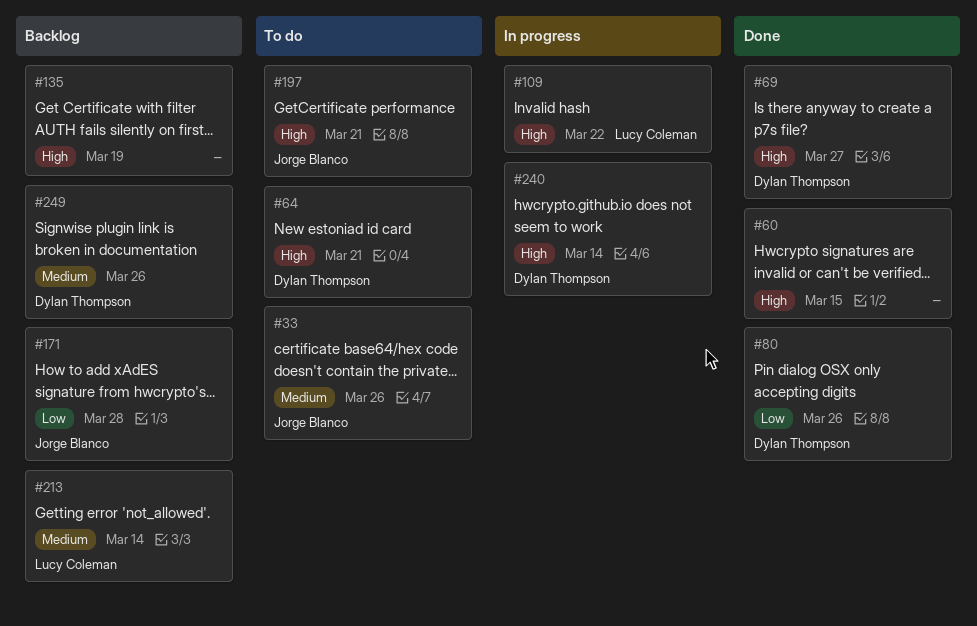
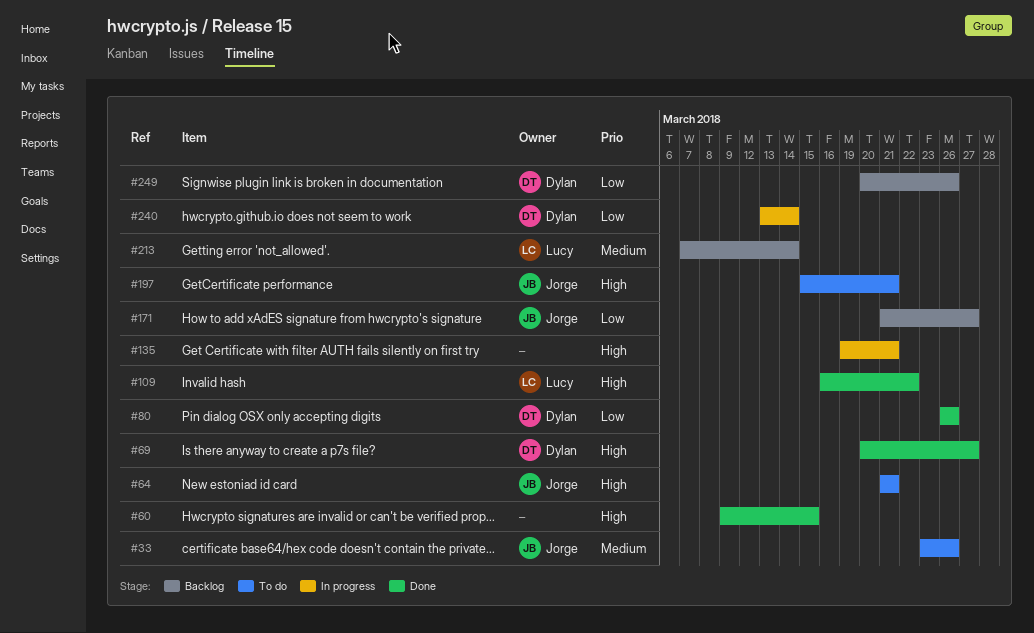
#64, owner: Dylan Thompson -> Jorge Blanco
#109, status: In progress -> Done
#135, status: Backlog -> In progress
#135, due: Mar 19 -> Mar 21
#171, due: Mar 28 -> Mar 27
#240, priority: High -> Low
#249, priority: Medium -> Low

